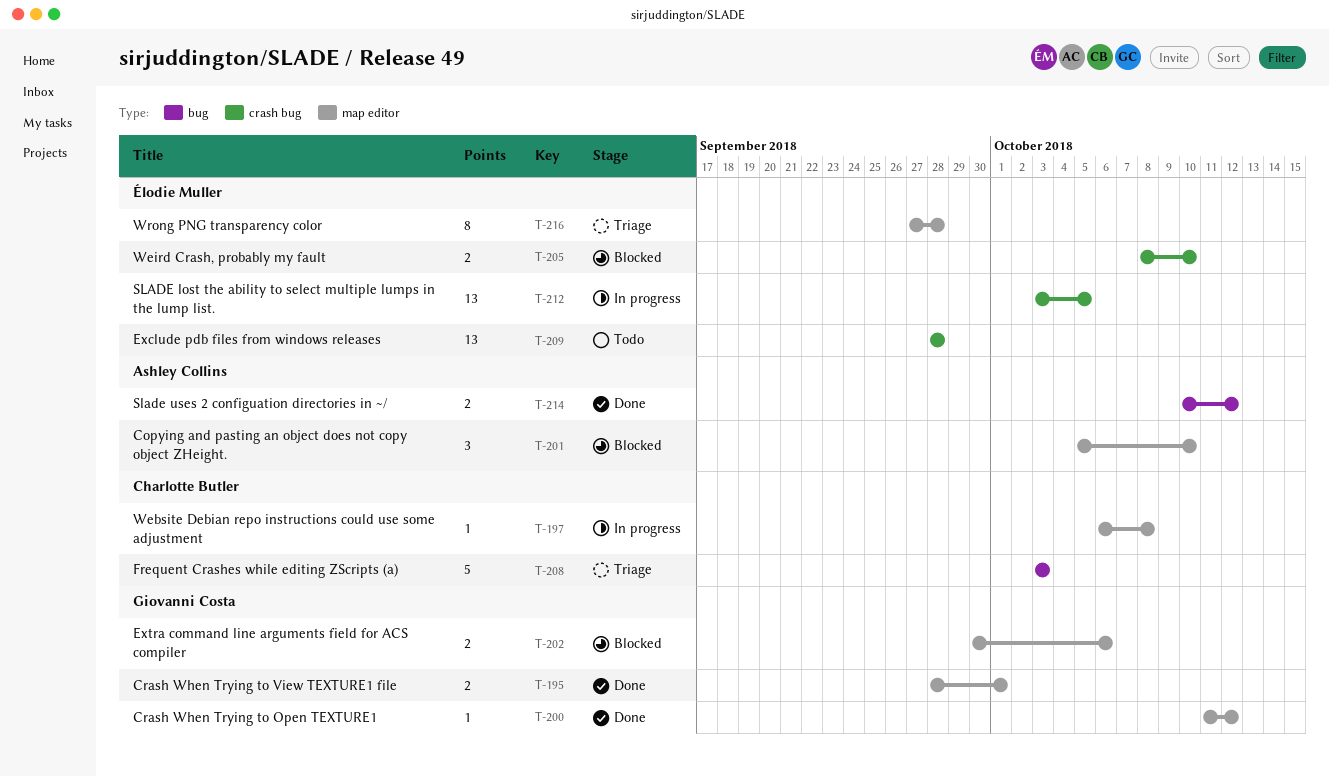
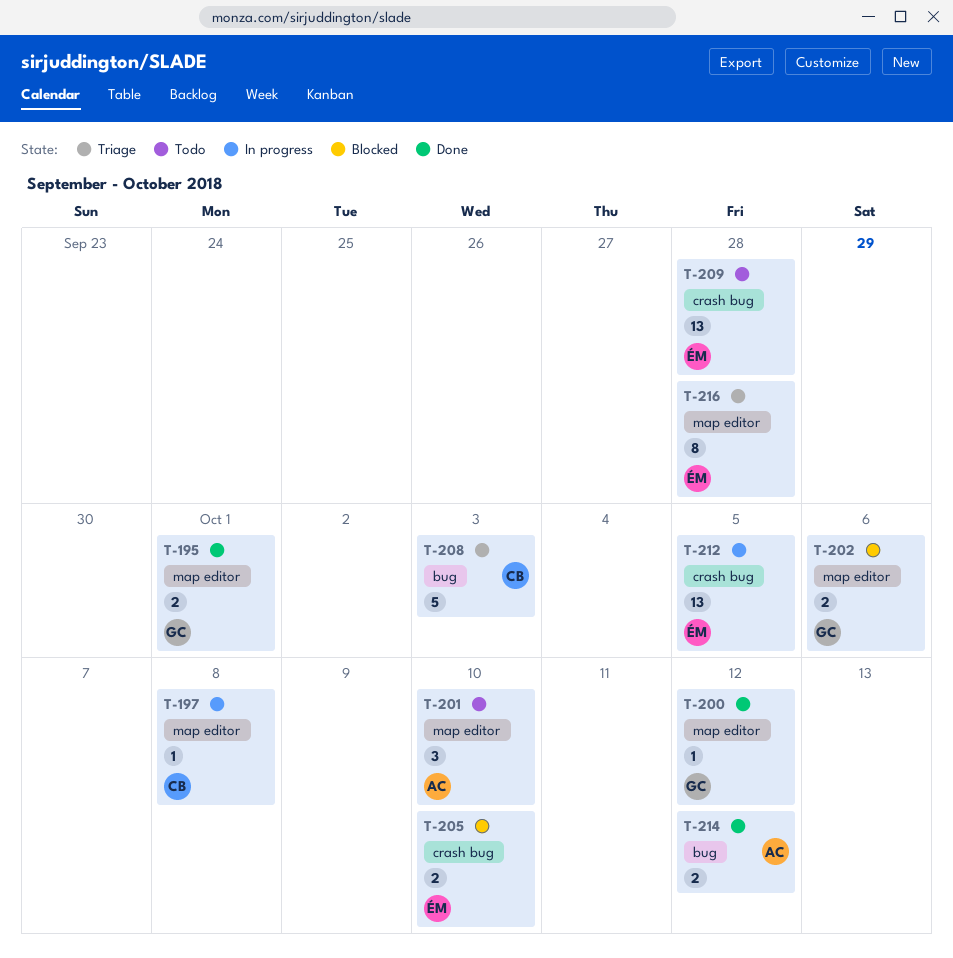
T-201, status: Blocked -> Todo

